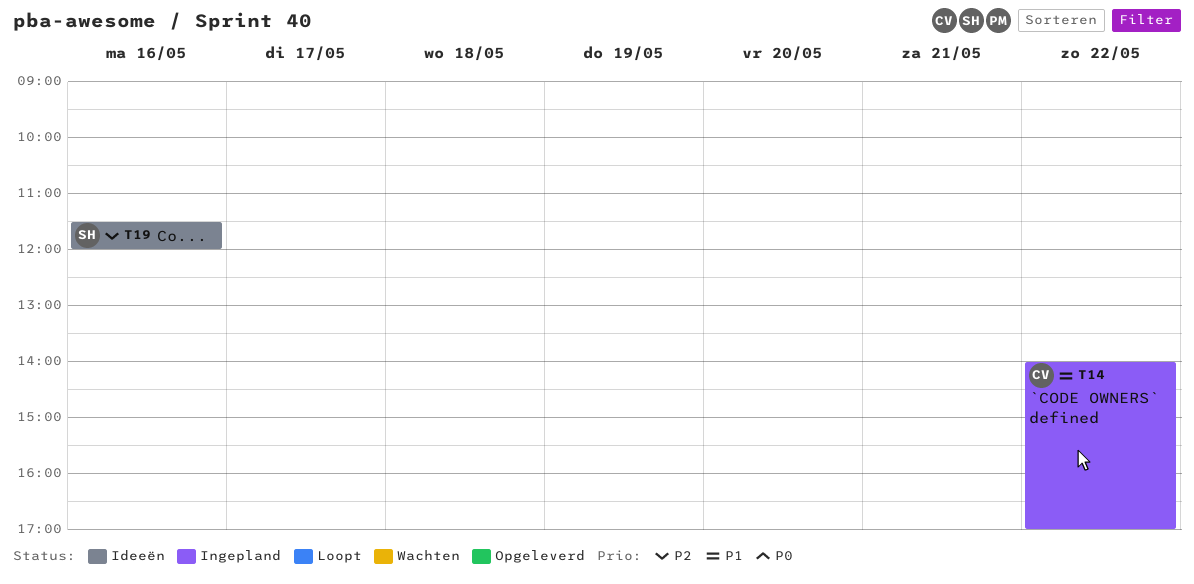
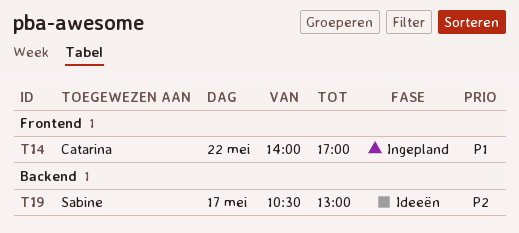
T19, day: May 16 -> May 17
T19, begins: 11:30 -> 10:30
T19, ends: 12:00 -> 13:00

